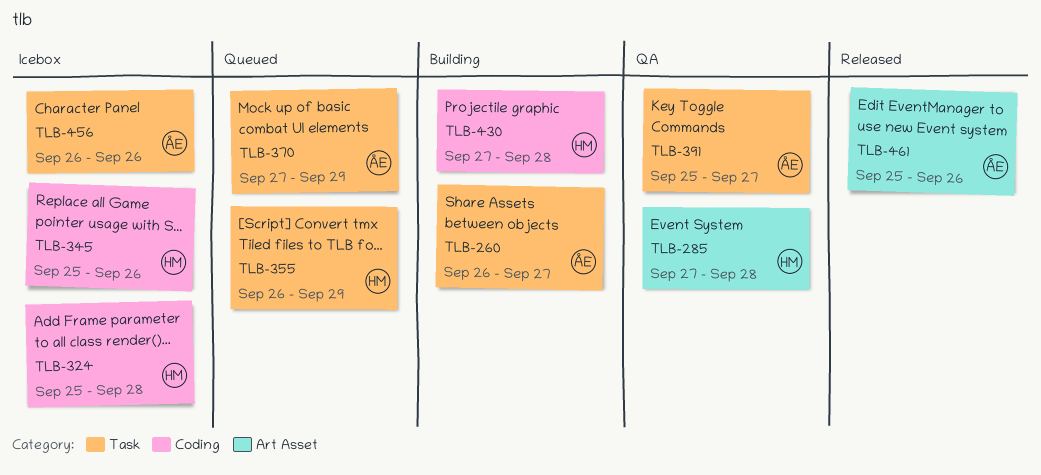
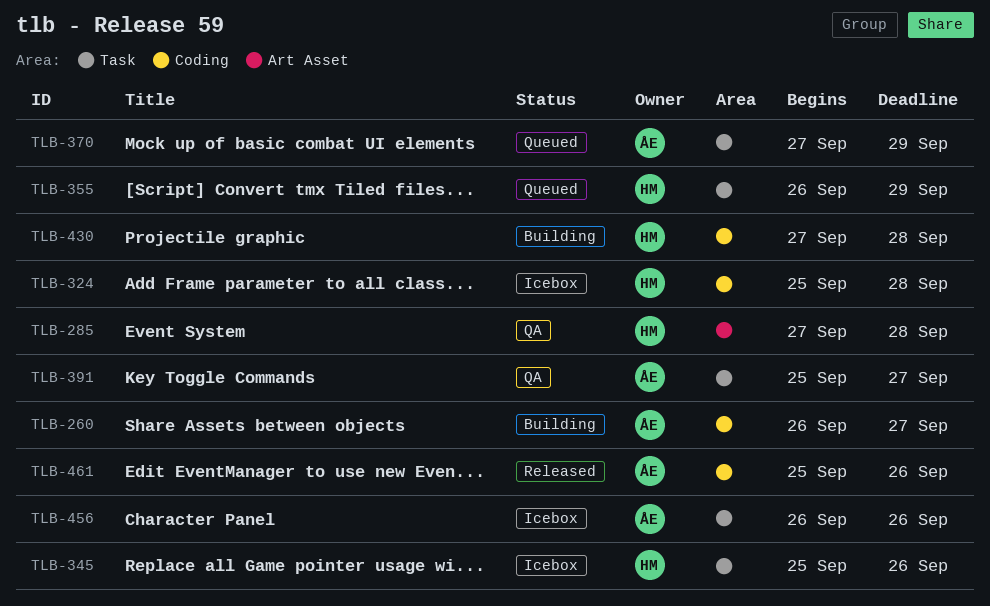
TLB-260, label: Task -> Coding
TLB-345, label: Coding -> Task
TLB-461, label: Art Asset -> Coding

